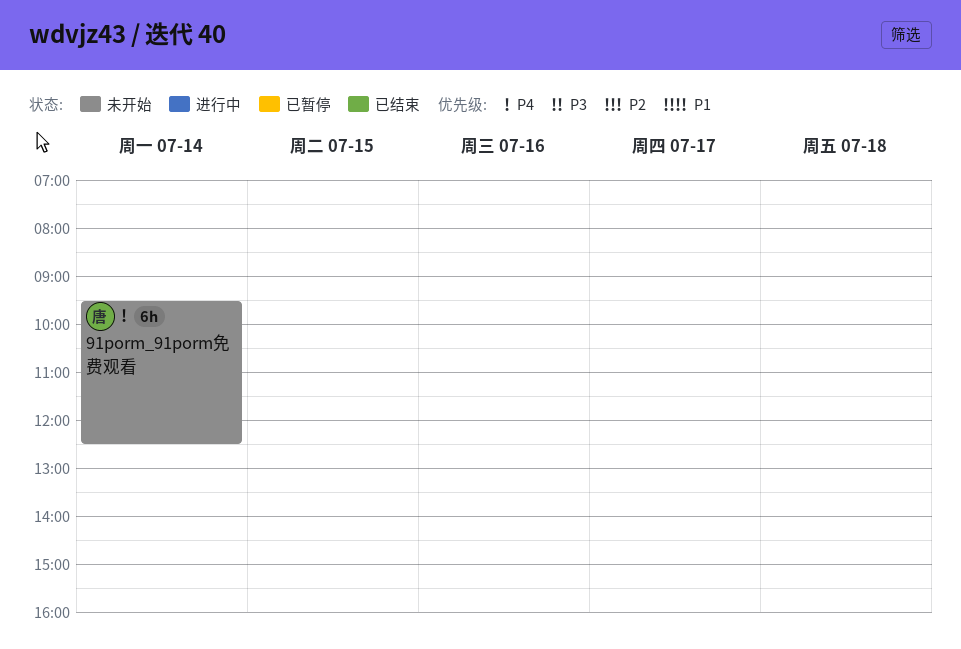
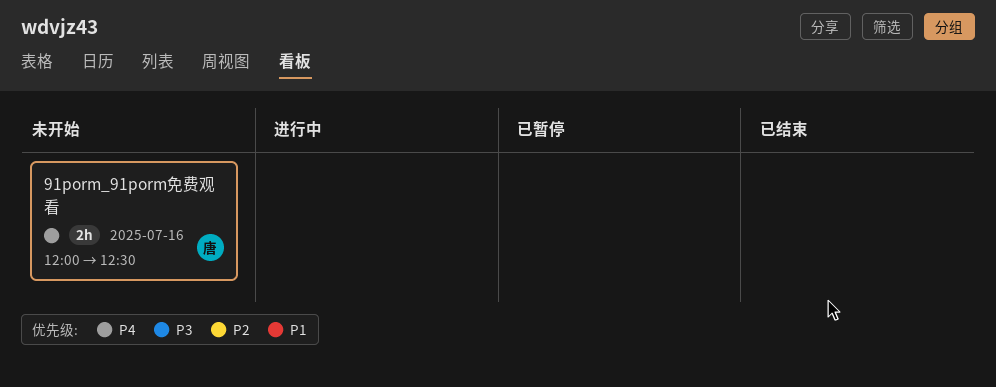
91porm_91porm免费观看, estimate: 6h -> 2h
91porm_91porm免费观看, day: Jul 14 -> Jul 16
91porm_91porm免费观看, begins: 09:30 -> 12:00

